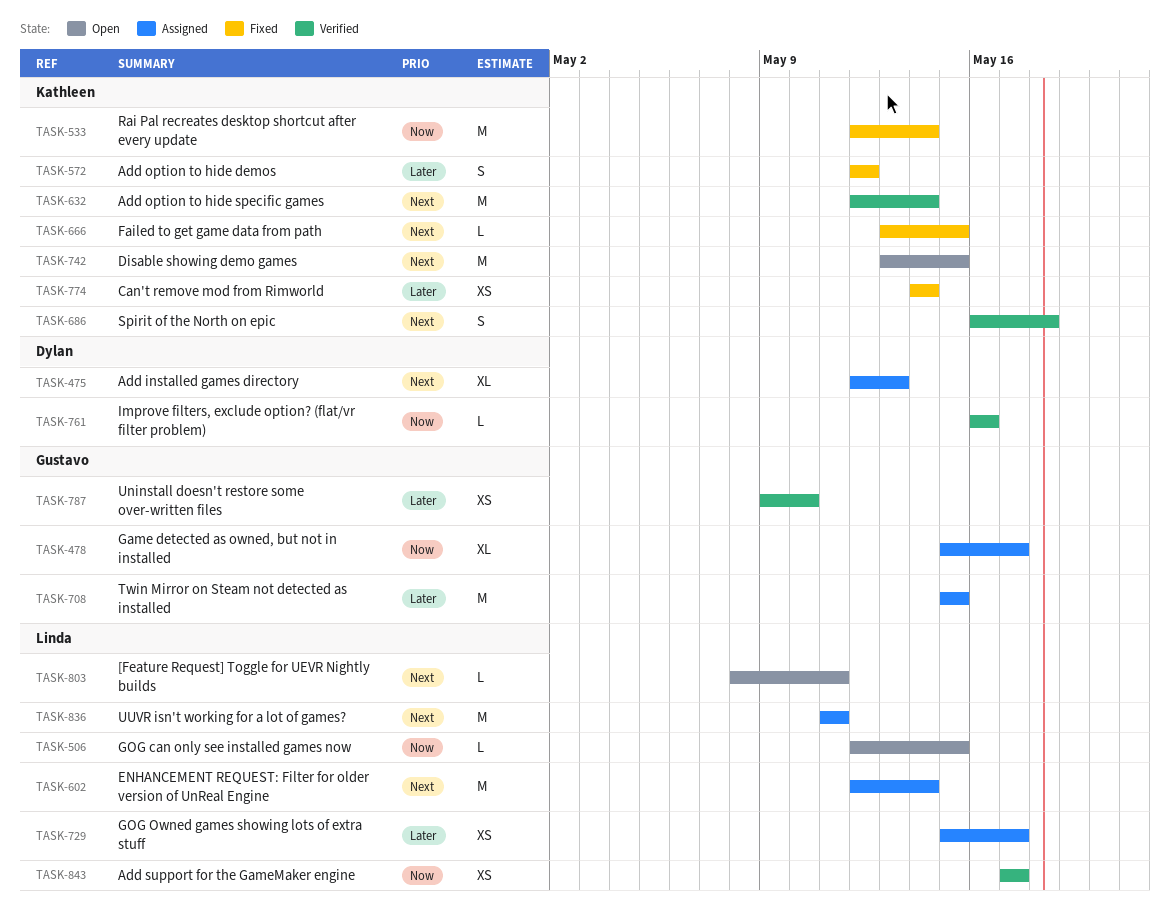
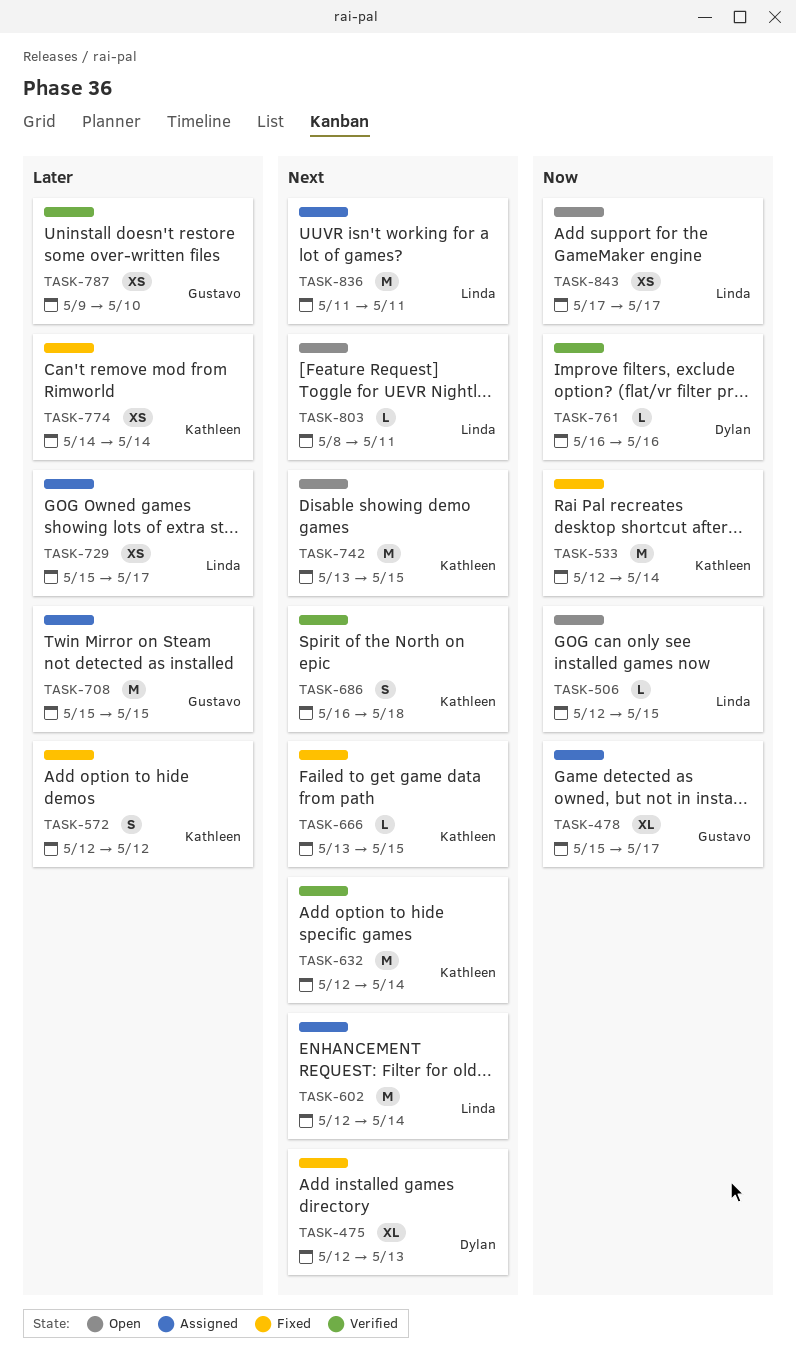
TASK-475, status: Assigned -> Fixed
TASK-843, status: Verified -> Open

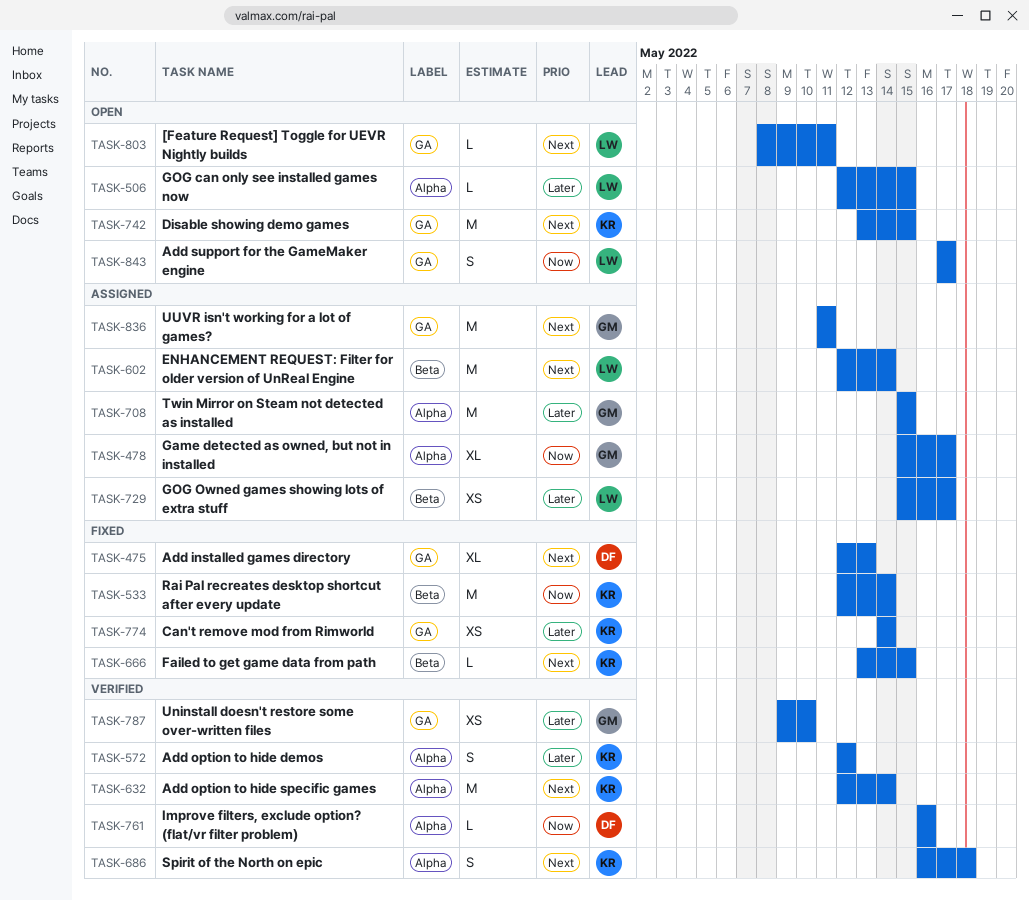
TASK-506, priority: Now -> Later
TASK-572, status: Fixed -> Verified
TASK-836, owner: Linda -> Gustavo
TASK-843, estimate: XS -> S

